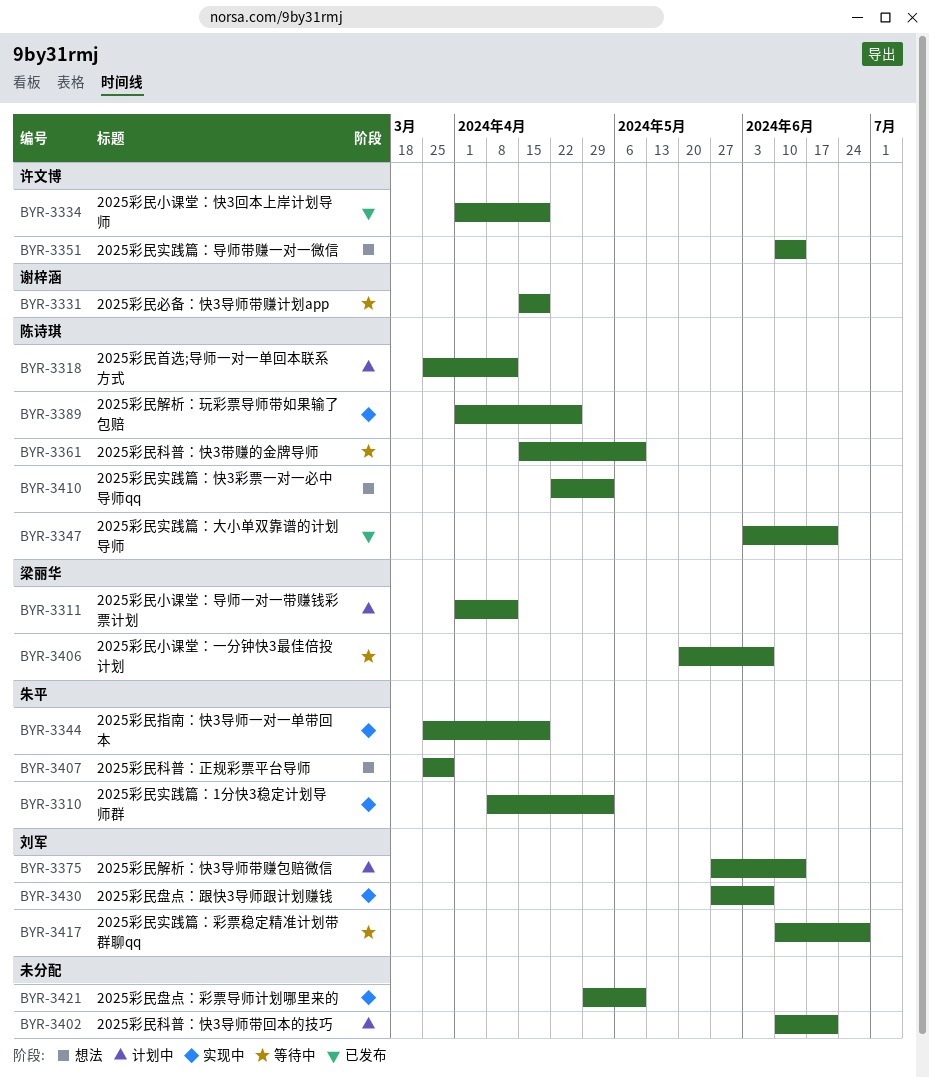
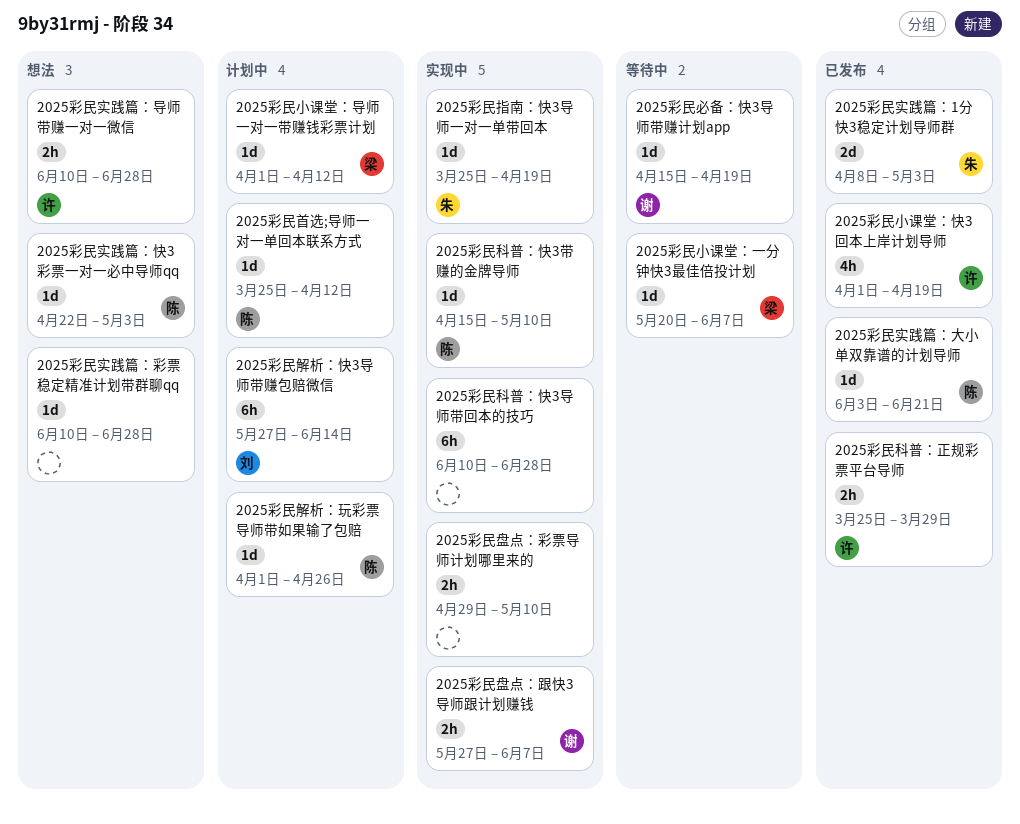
2025彩民实践篇：1分快3稳定计划导师群, status: 实现中 -> 已发布
2025彩民实践篇：导师带赚一对一微信, due: Jun 14 -> Jun 28
2025彩民实践篇：彩票稳定精准计划带群聊qq, status: 等待中 -> 想法
2025彩民实践篇：彩票稳定精准计划带群聊qq, owner: 刘军 -> none
2025彩民盘点：跟快3导师跟计划赚钱, owner: 刘军 -> 谢梓涵
2025彩民科普：快3导师带回本的技巧, status: 计划中 -> 实现中
2025彩民科普：快3导师带回本的技巧, due: Jun 21 -> Jun 28
2025彩民科普：快3带赚的金牌导师, status: 等待中 -> 实现中
2025彩民科普：正规彩票平台导师, status: 想法 -> 已发布
2025彩民科普：正规彩票平台导师, owner: 朱平 -> 许文博
2025彩民解析：玩彩票导师带如果输了包赔, status: 实现中 -> 计划中

